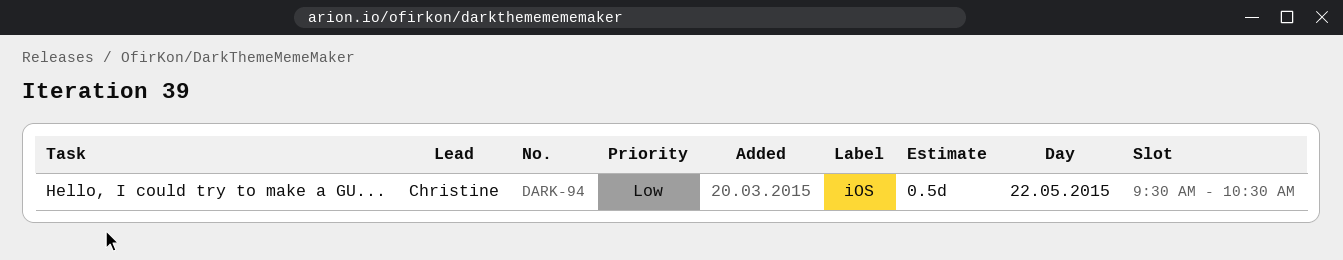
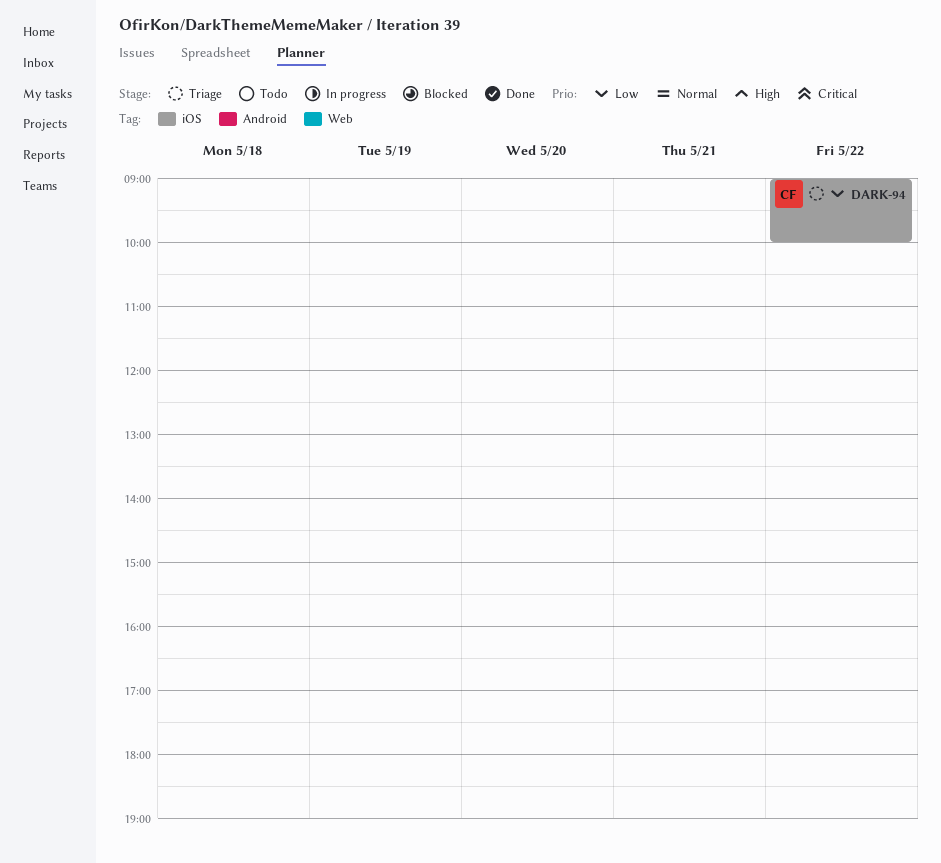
DARK-94, begins: 09:30 -> 09:00
DARK-94, ends: 10:30 -> 10:00

